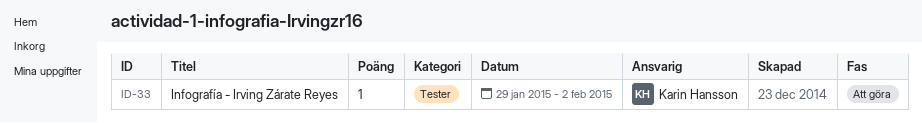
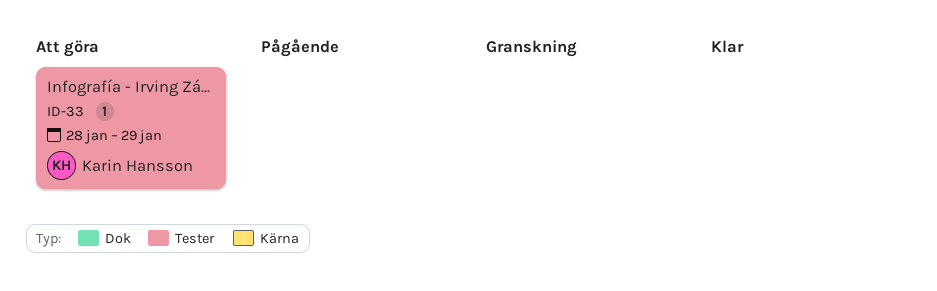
ID-33, start: Jan 29 -> Jan 28
ID-33, due: Feb 2 -> Jan 29

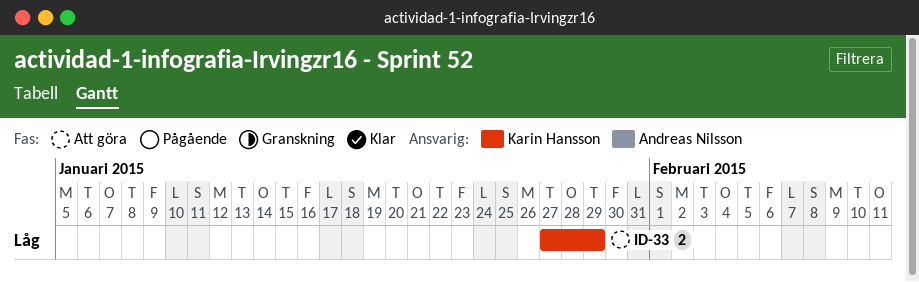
ID-33, estimate: 1 -> 2
ID-33, start: Jan 28 -> Jan 27

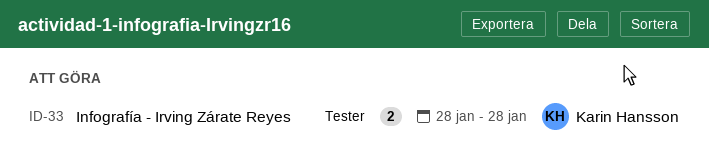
ID-33, start: Jan 27 -> Jan 28
ID-33, due: Jan 29 -> Jan 28

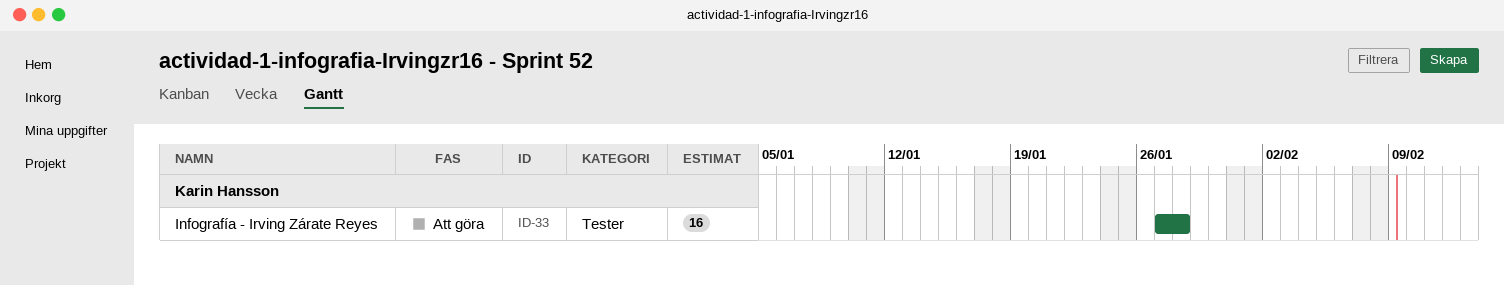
ID-33, estimate: 2 -> 16
ID-33, start: Jan 28 -> Jan 27

